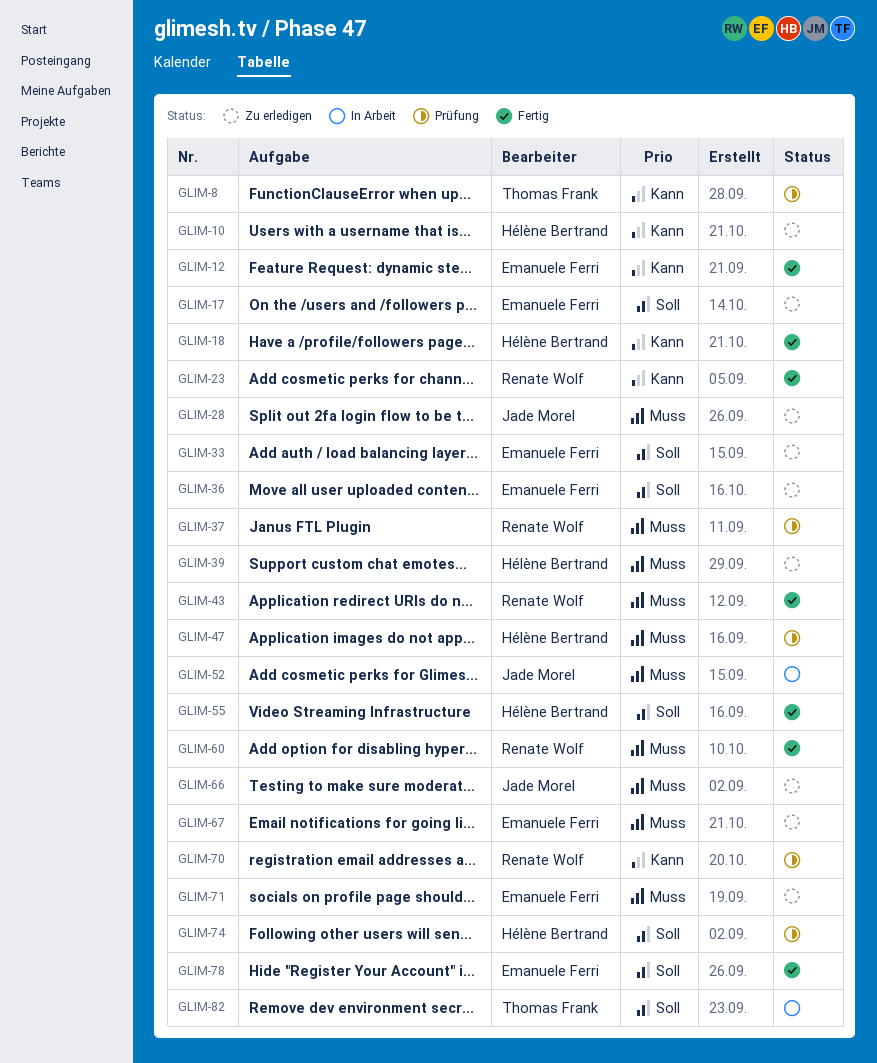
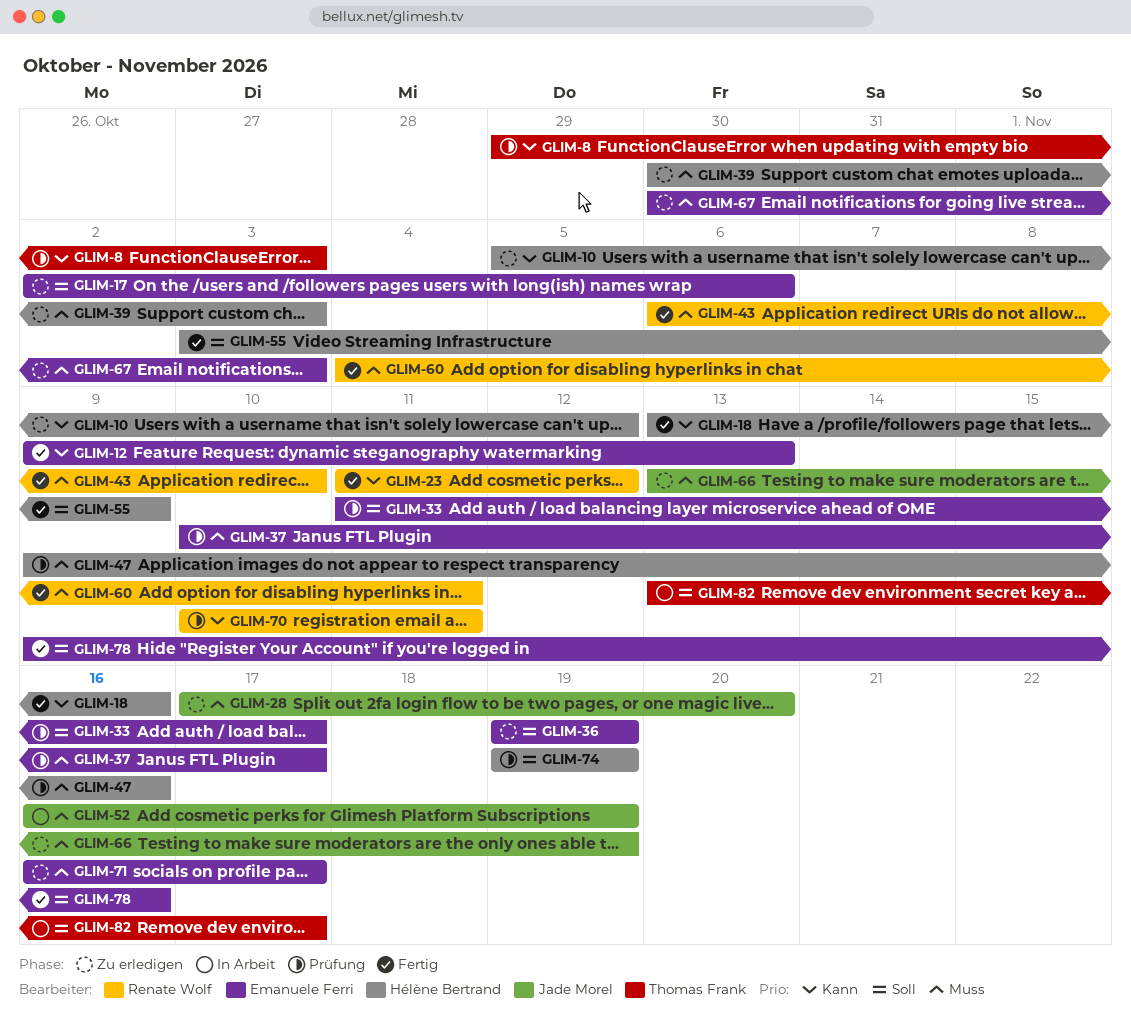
GLIM-33, status: Zu erledigen -> Prüfung
GLIM-37, owner: Renate Wolf -> Emanuele Ferri

